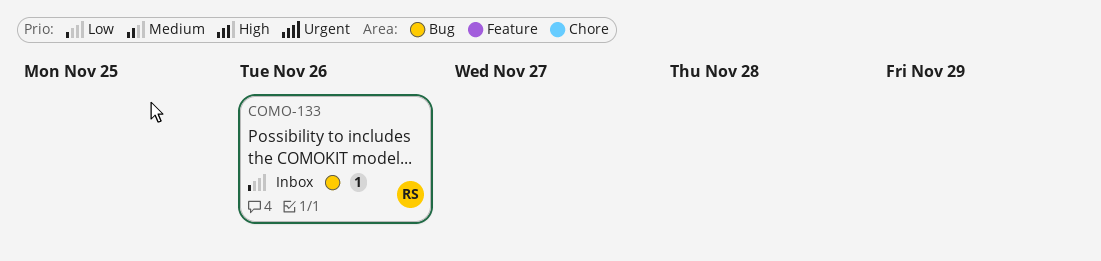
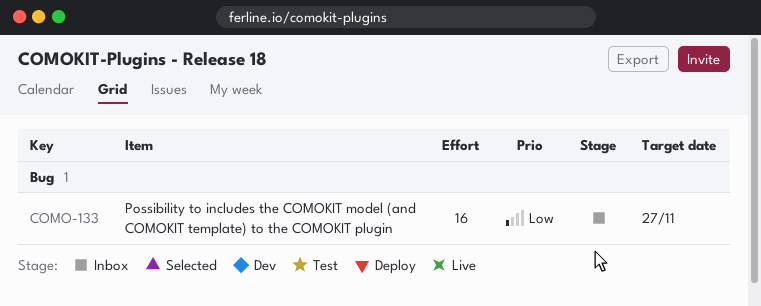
COMO-133, estimate: 1 -> 16
COMO-133, due: Nov 26 -> Nov 27

